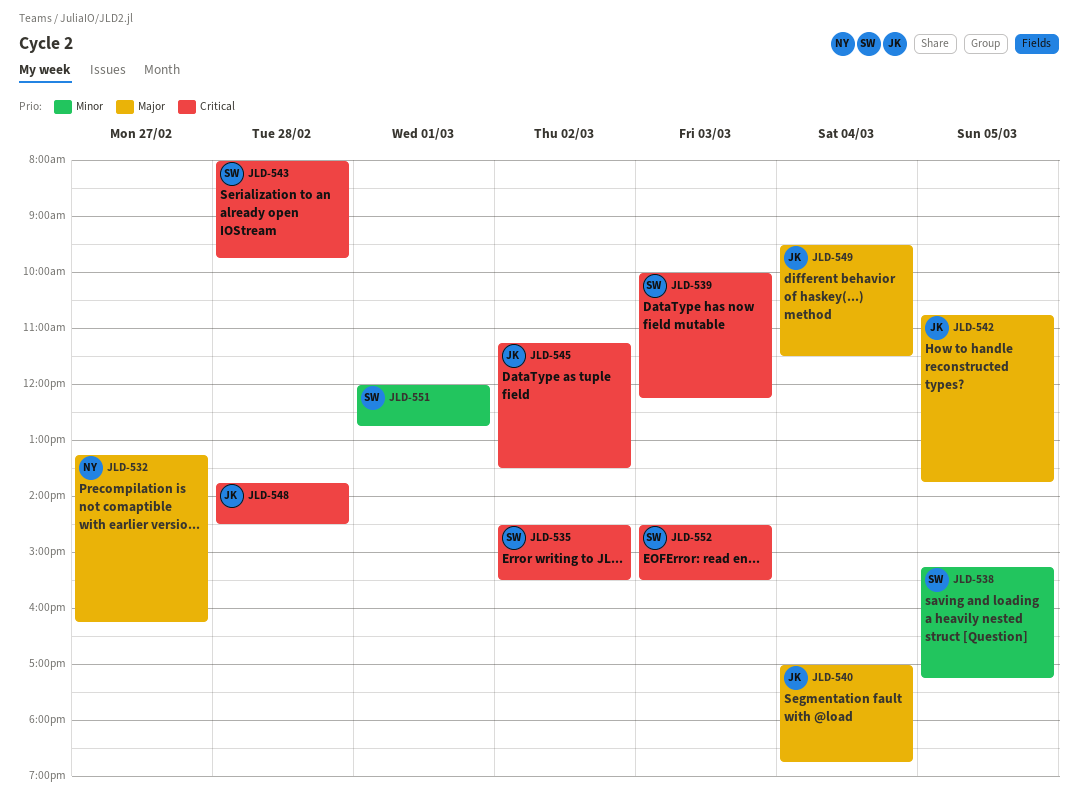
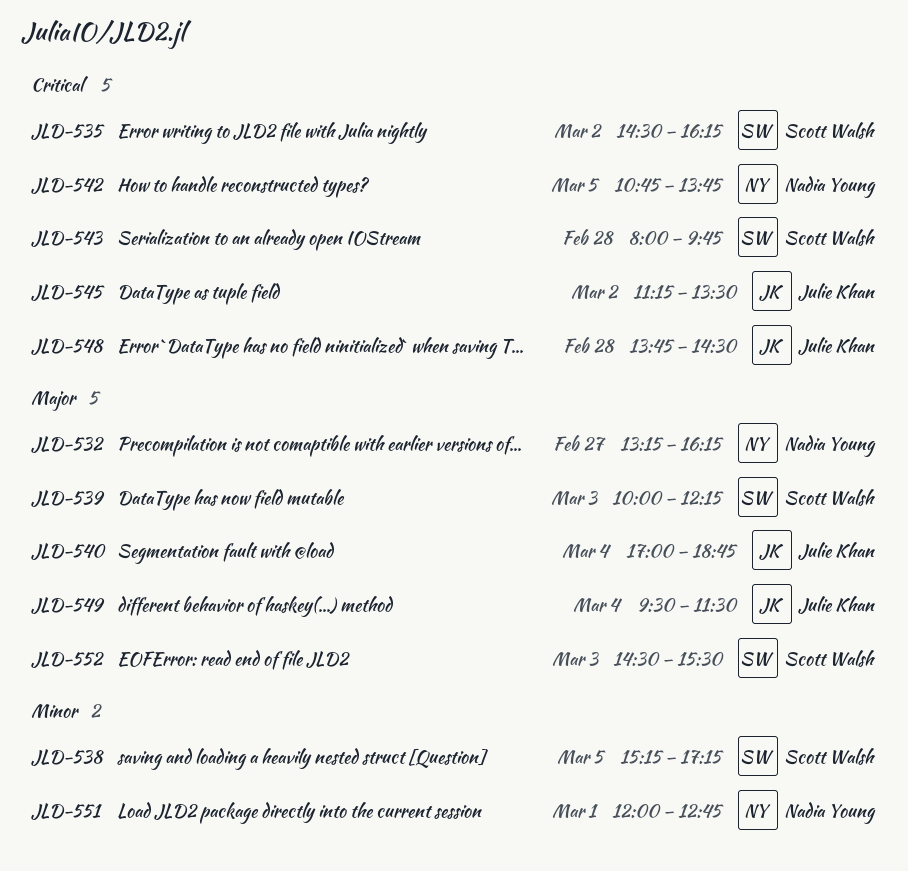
JLD-535, ends: 15:30 -> 16:15
JLD-539, priority: Critical -> Major
JLD-542, owner: Julie Khan -> Nadia Young
JLD-542, priority: Major -> Critical
JLD-551, owner: Scott Walsh -> Nadia Young
JLD-552, priority: Critical -> Major

